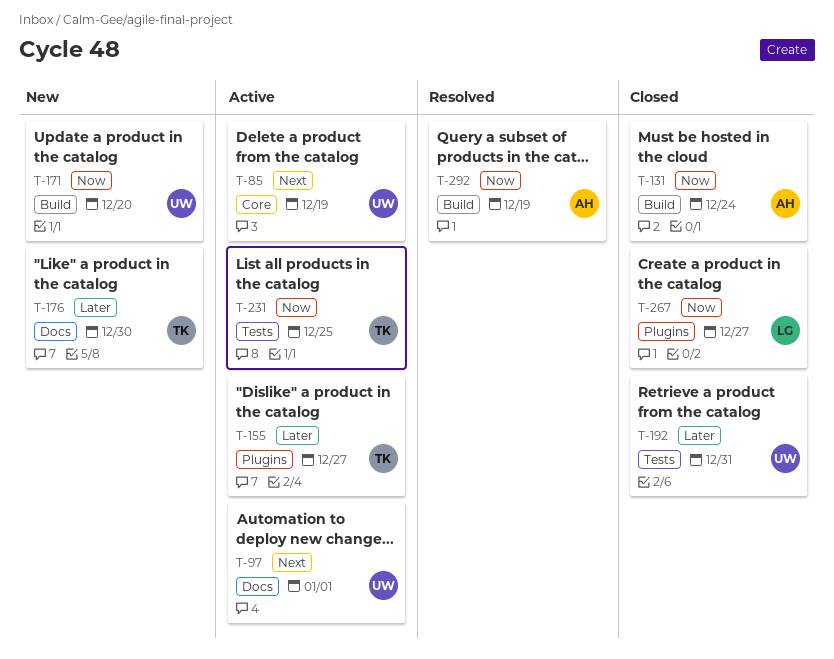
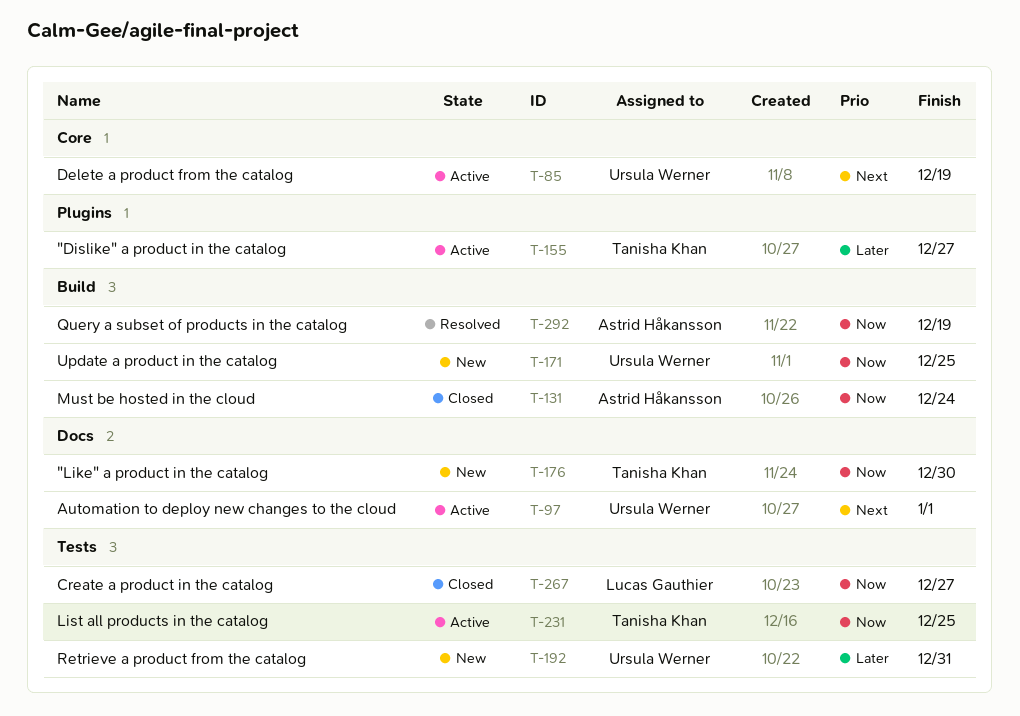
T-171, due: Dec 20 -> Dec 25
T-176, priority: Later -> Now
T-192, status: Closed -> New
T-267, label: Plugins -> Tests

